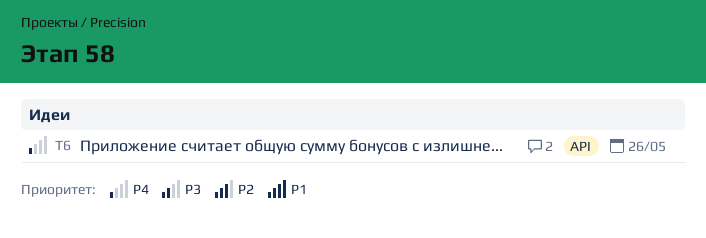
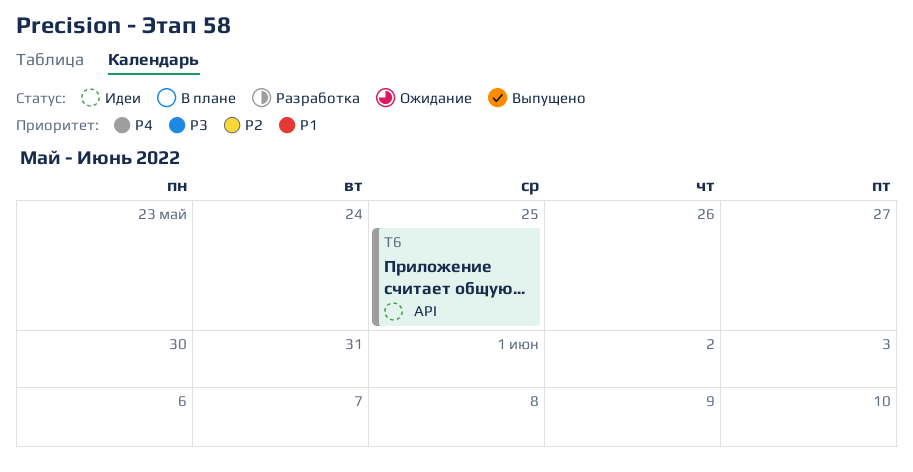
T6, due: May 26 -> May 25

